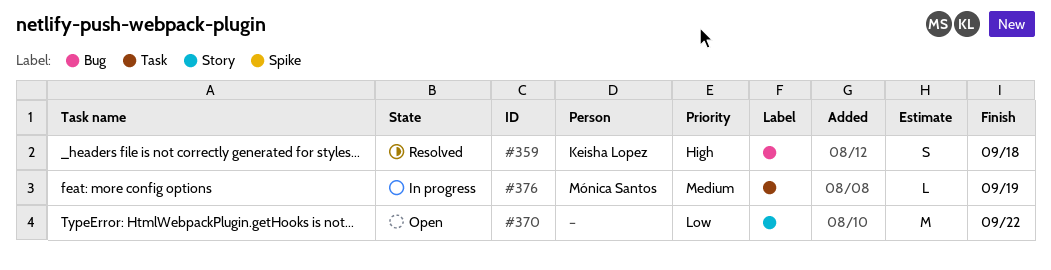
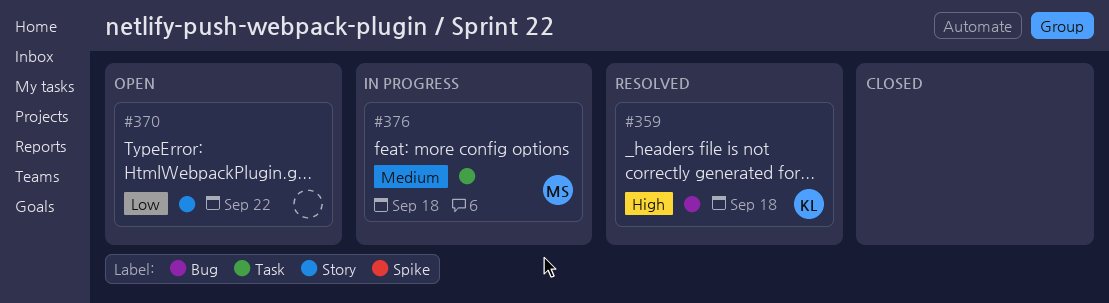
#376, due: Sep 19 -> Sep 18

